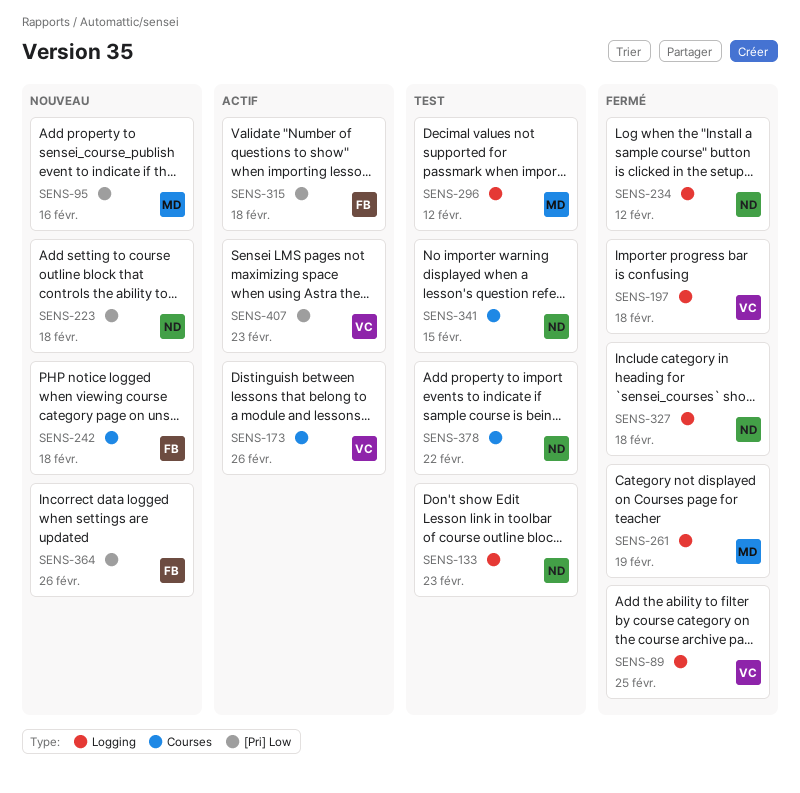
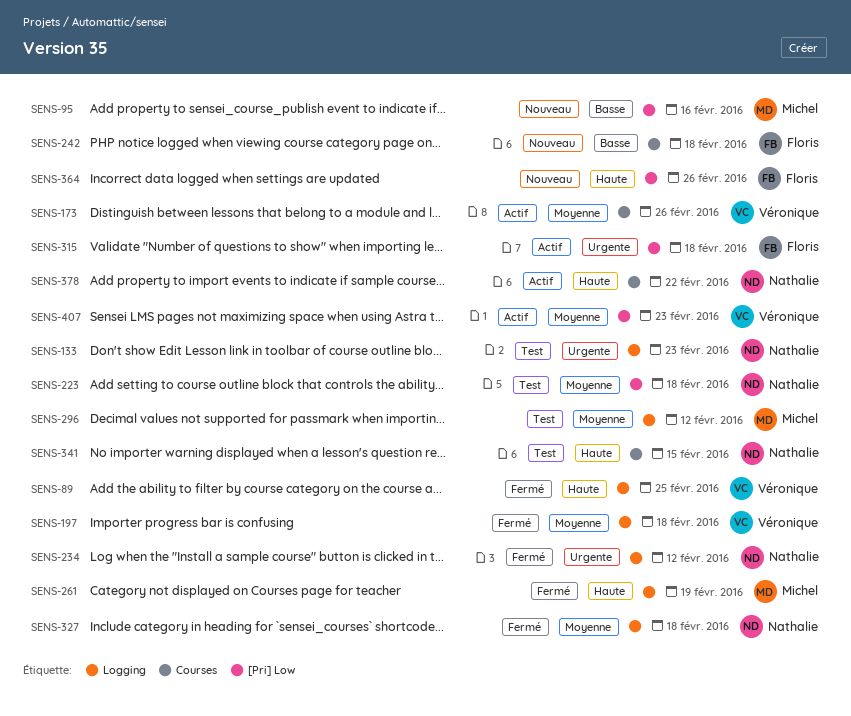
SENS-223, status: Nouveau -> Test
SENS-378, status: Test -> Actif

